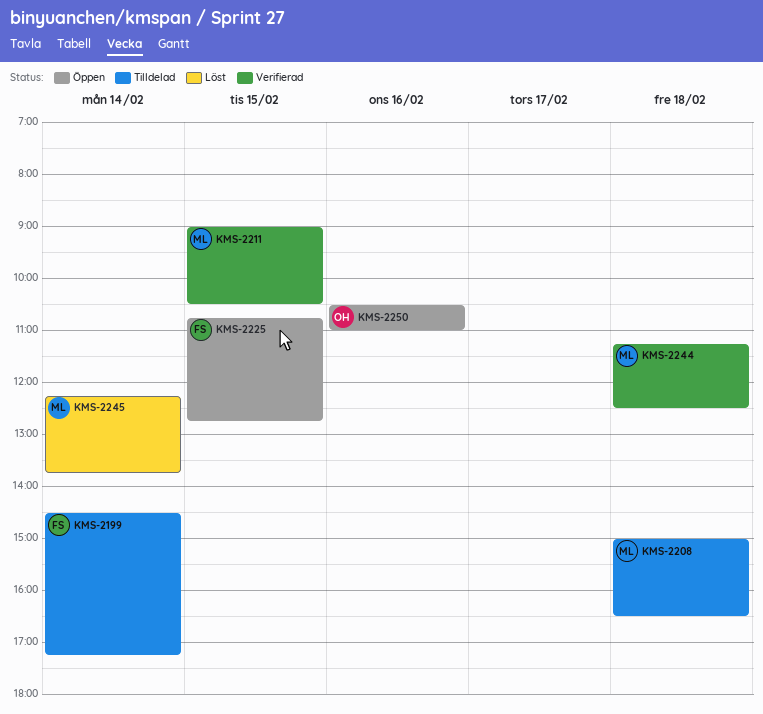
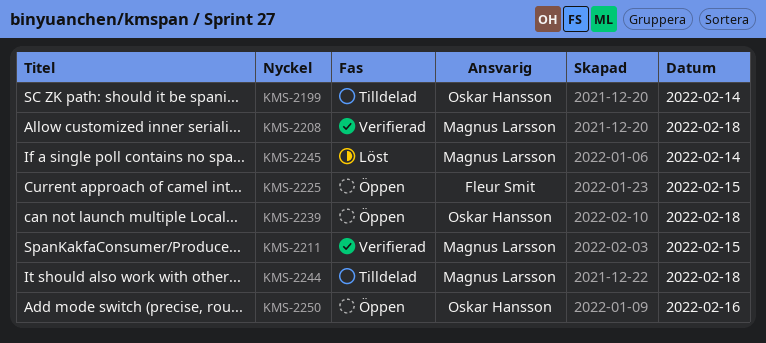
KMS-2199, owner: Fleur Smit -> Oskar Hansson
KMS-2208, status: Tilldelad -> Verifierad
KMS-2239: none -> present
KMS-2244, status: Verifierad -> Tilldelad

